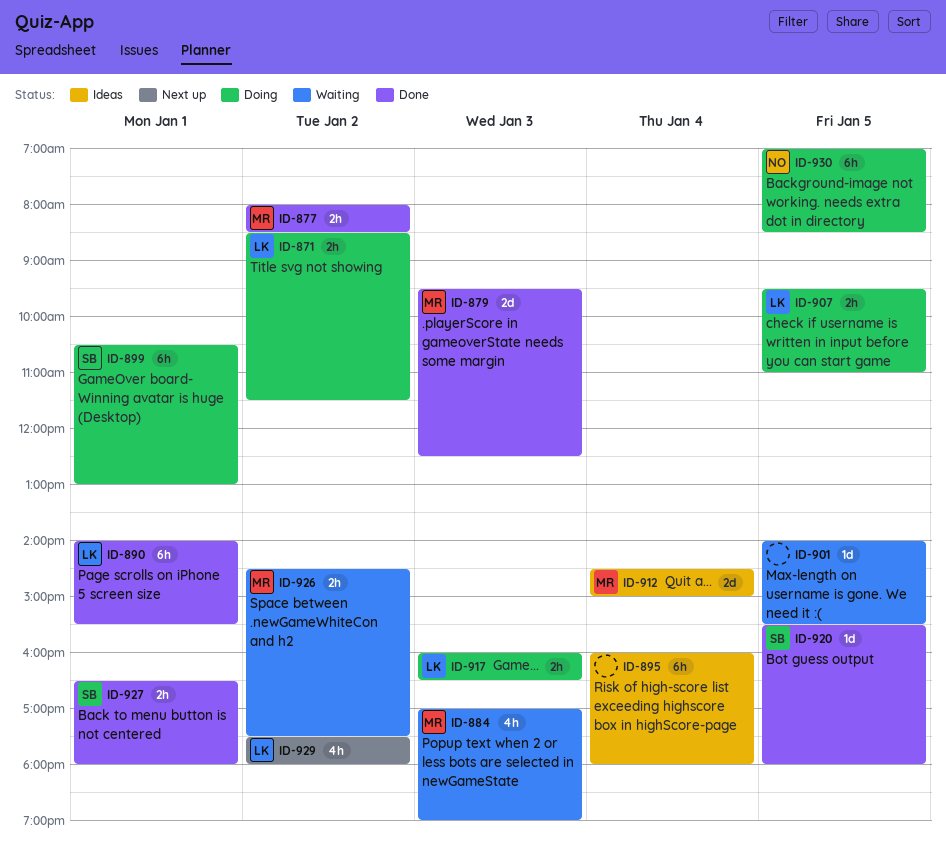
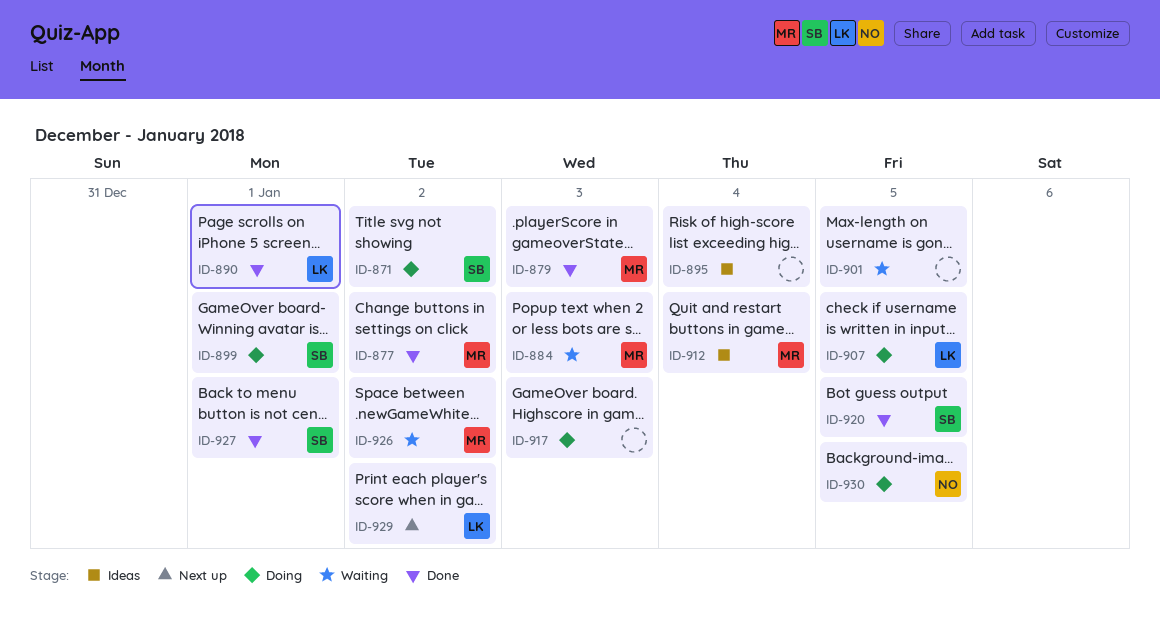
ID-871, owner: LK -> SB
ID-917, owner: LK -> none

